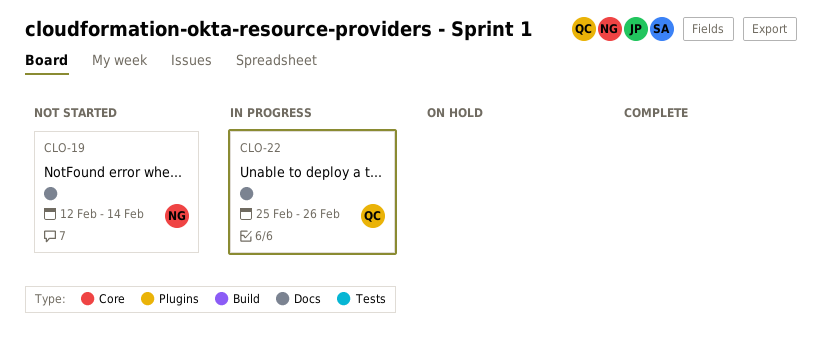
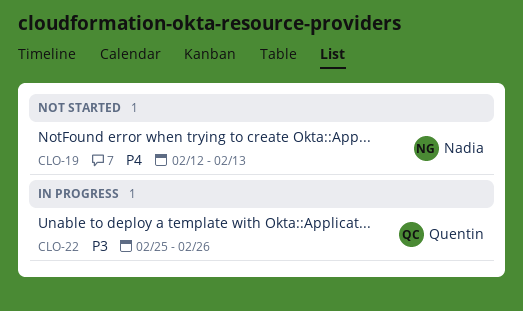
CLO-19, due: Feb 14 -> Feb 13

